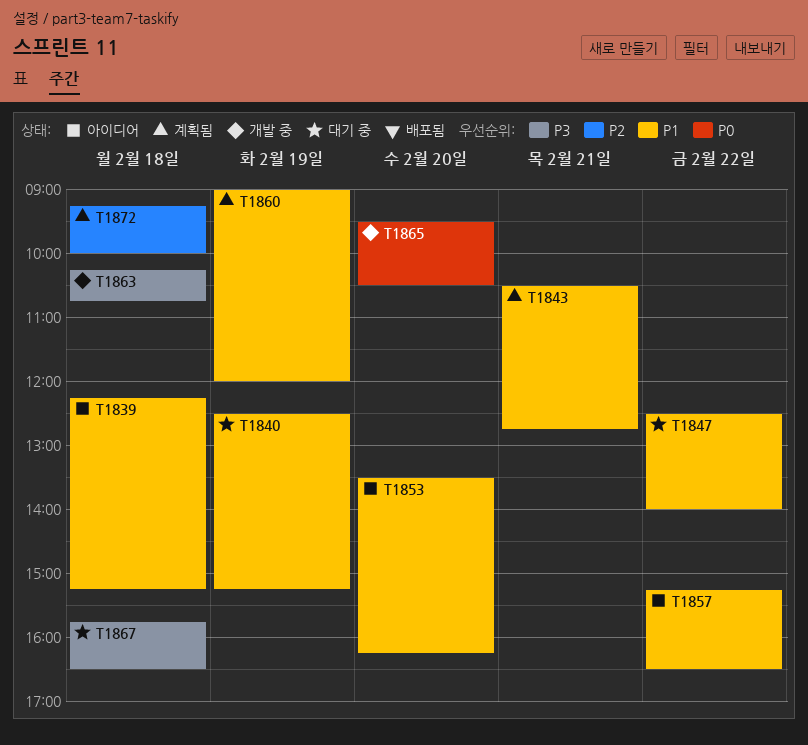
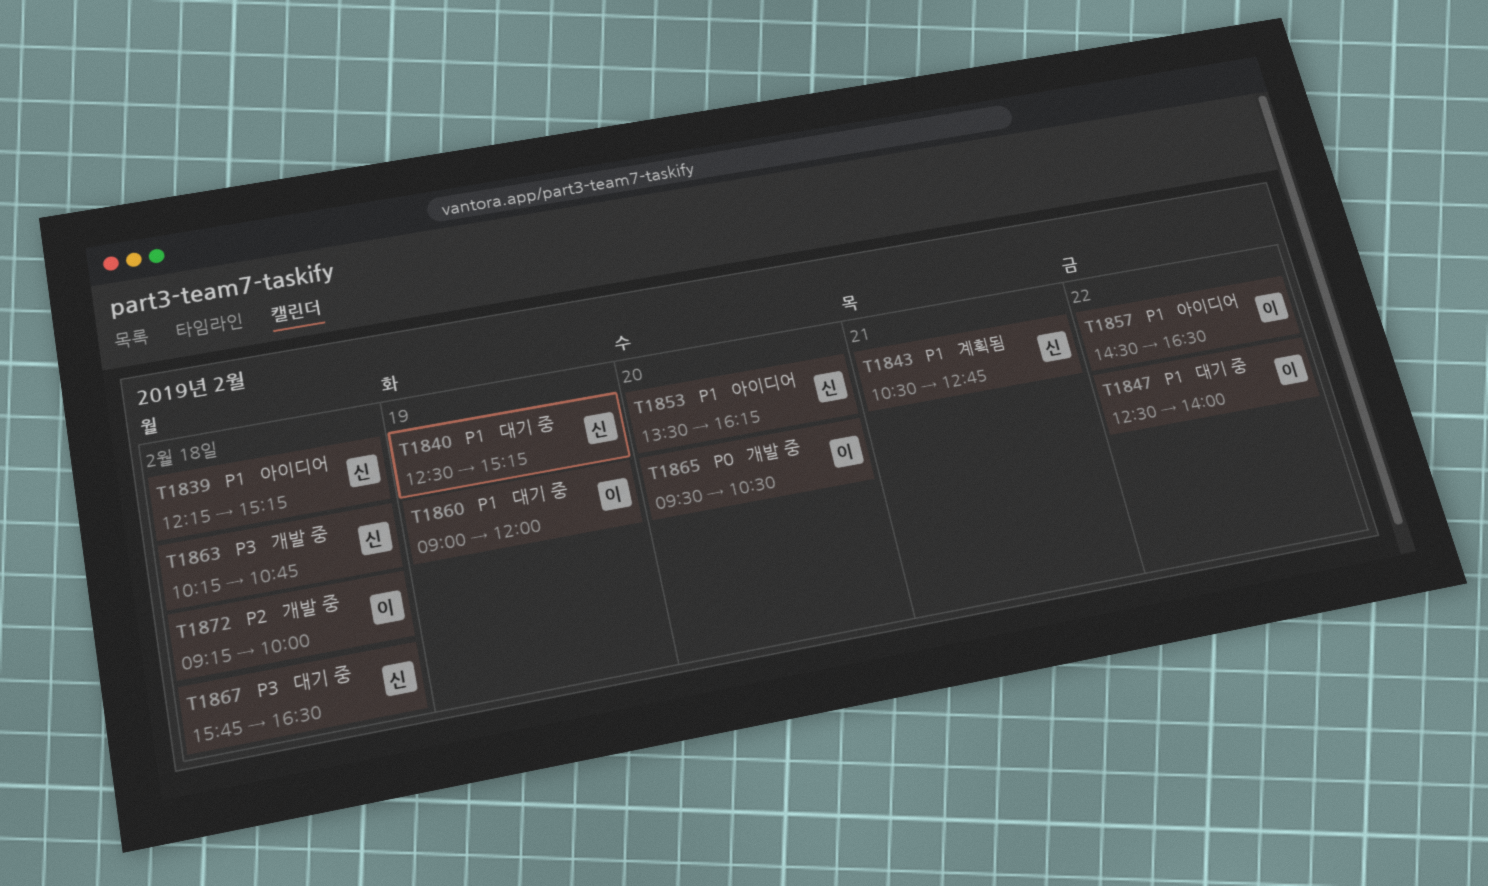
T1857, begins: 15:15 -> 14:30
T1860, status: 계획됨 -> 대기 중
T1872, status: 계획됨 -> 개발 중

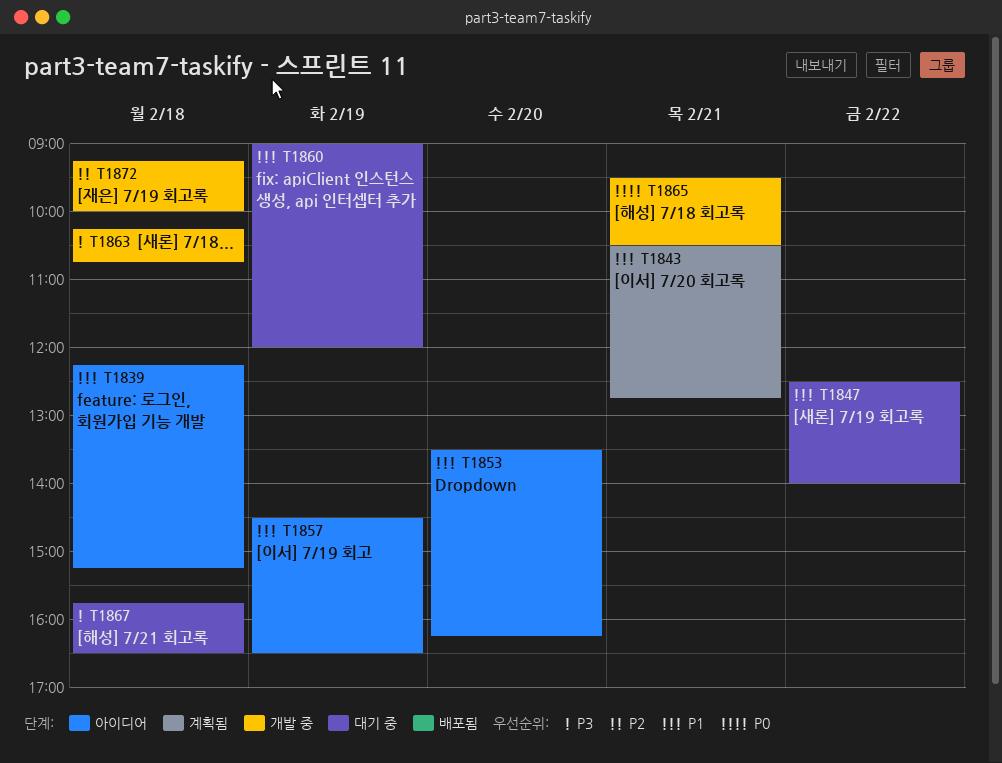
T1840: present -> none
T1857, day: Feb 22 -> Feb 19
T1865, day: Feb 20 -> Feb 21

